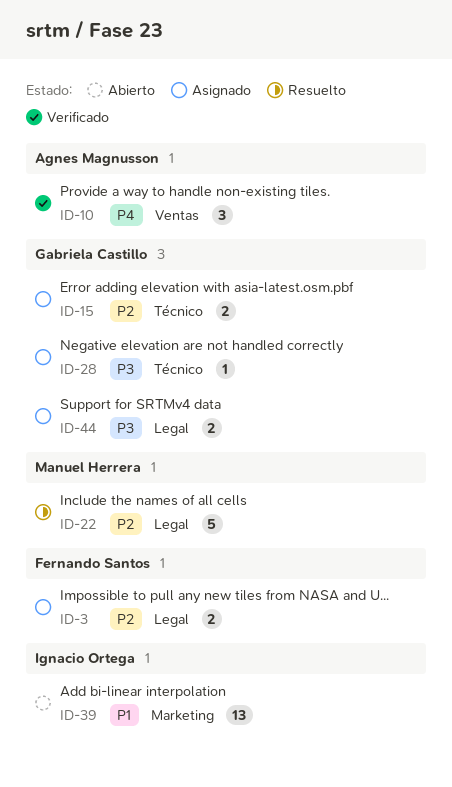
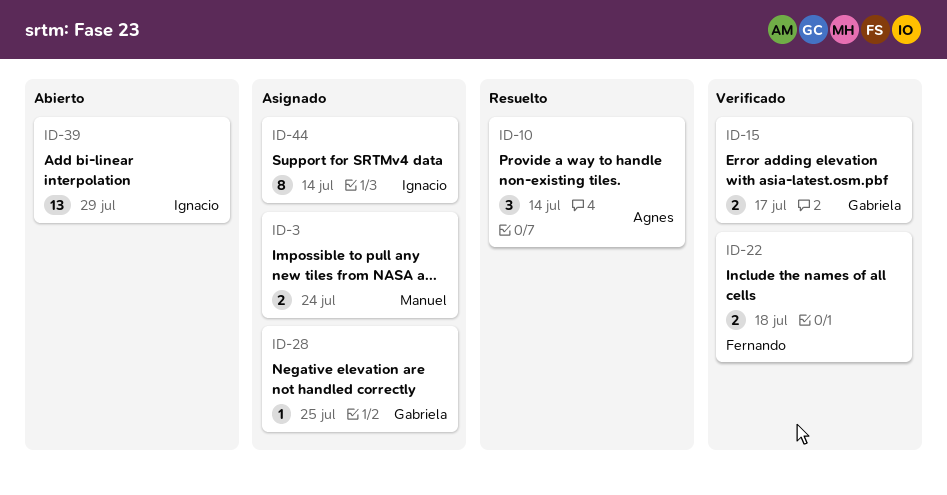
ID-3, owner: Fernando Santos -> Manuel Herrera
ID-10, status: Verificado -> Resuelto
ID-15, status: Asignado -> Verificado
ID-22, status: Resuelto -> Verificado
ID-22, owner: Manuel Herrera -> Fernando Santos
ID-22, estimate: 5 -> 2
ID-44, owner: Gabriela Castillo -> Ignacio Ortega
ID-44, estimate: 2 -> 8

